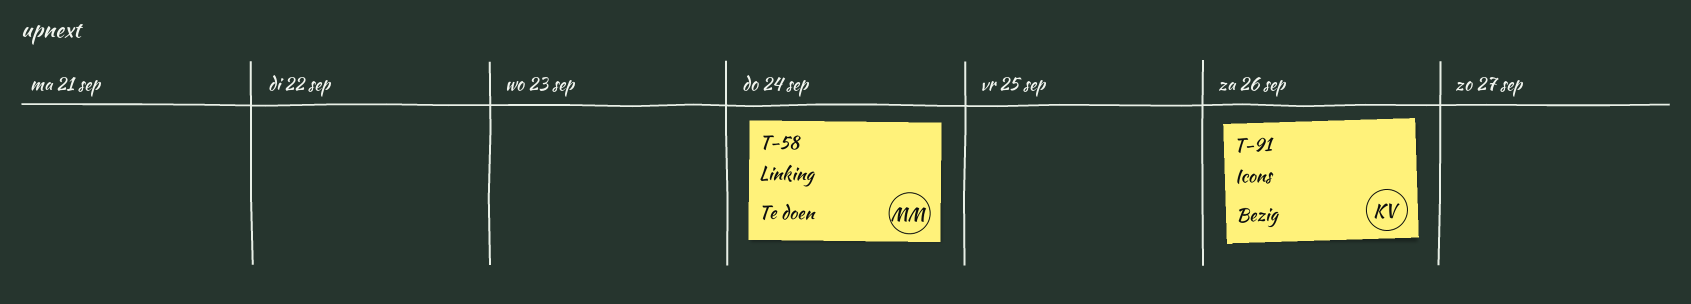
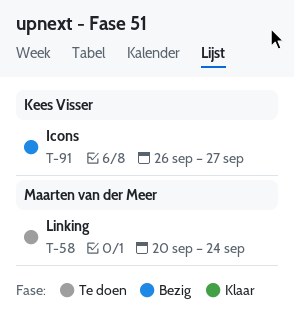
T-91, due: Sep 26 -> Sep 27

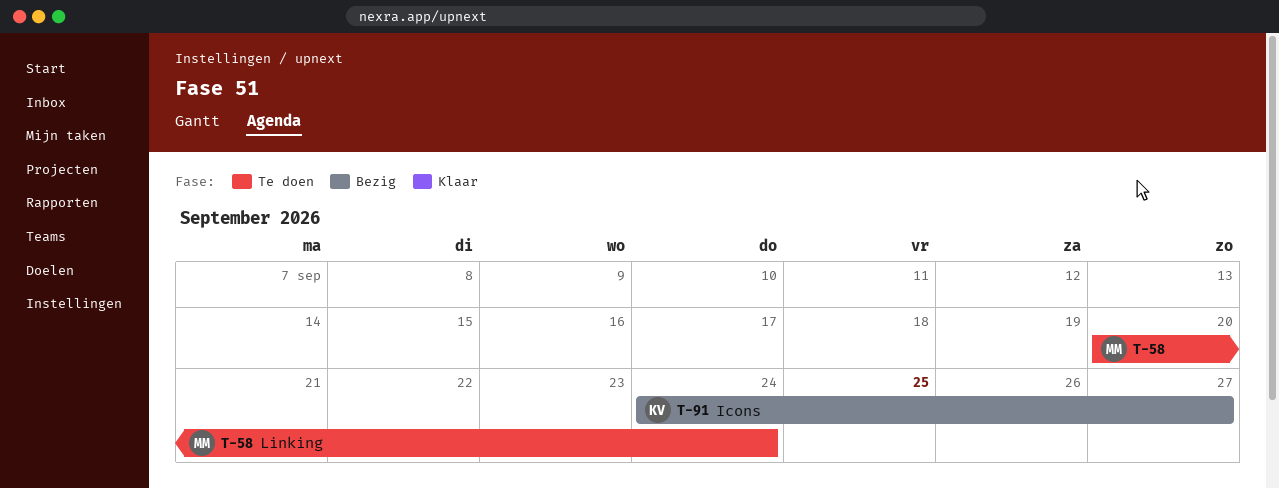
T-91, start: Sep 26 -> Sep 24

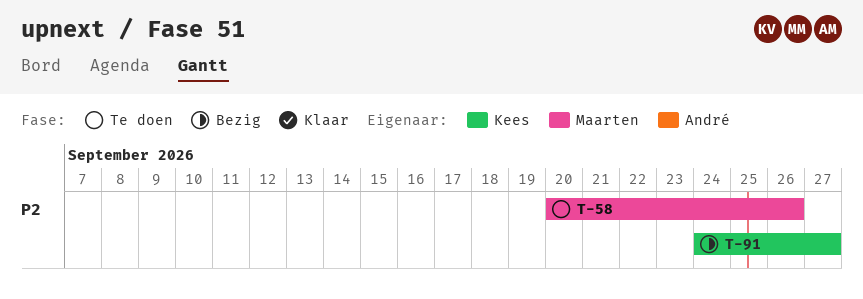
T-58, due: Sep 24 -> Sep 26

